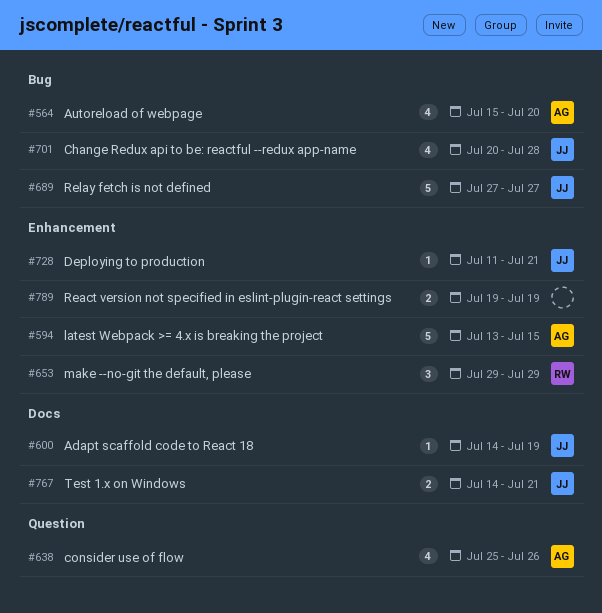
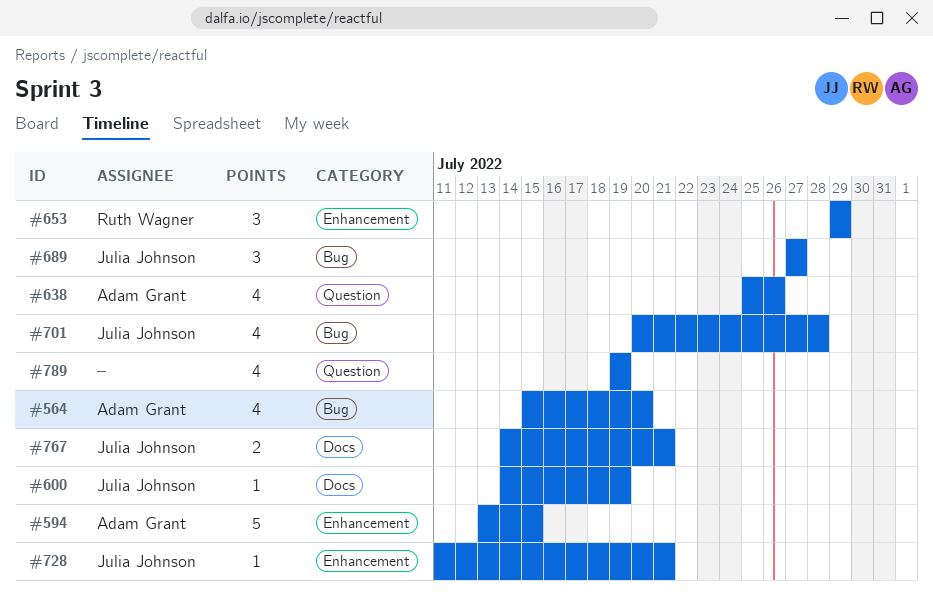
#689, estimate: 5 -> 3
#789, label: Enhancement -> Question
#789, estimate: 2 -> 4

